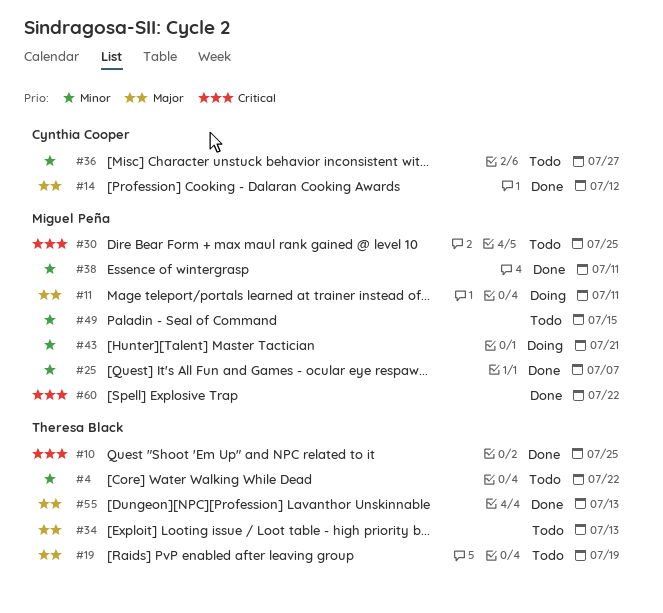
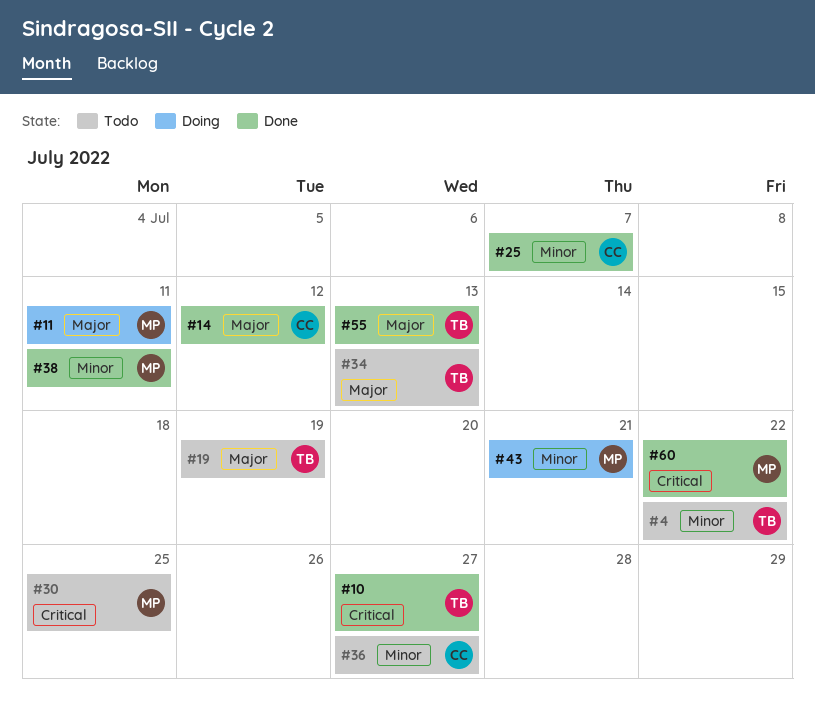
#10, due: Jul 25 -> Jul 27
#25, owner: Miguel Peña -> Cynthia Cooper
#49: present -> none

